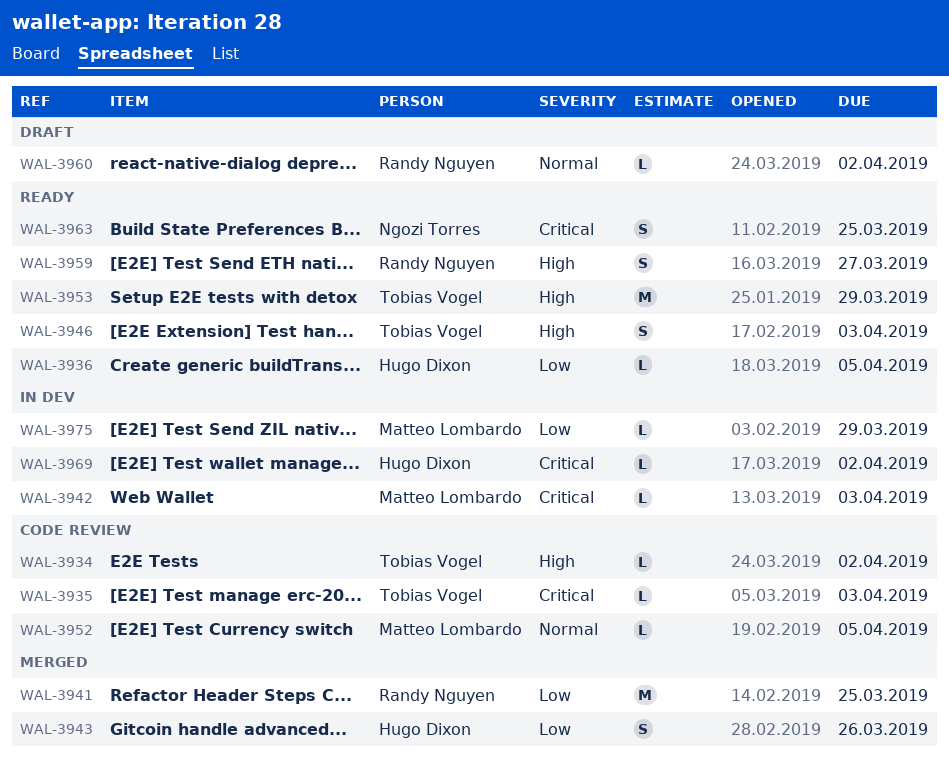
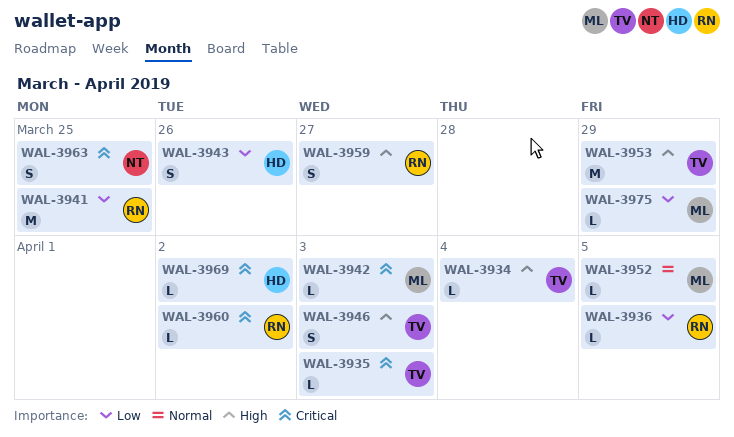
WAL-3934, due: Apr 2 -> Apr 4
WAL-3936, owner: Hugo Dixon -> Randy Nguyen
WAL-3960, priority: Normal -> Critical

